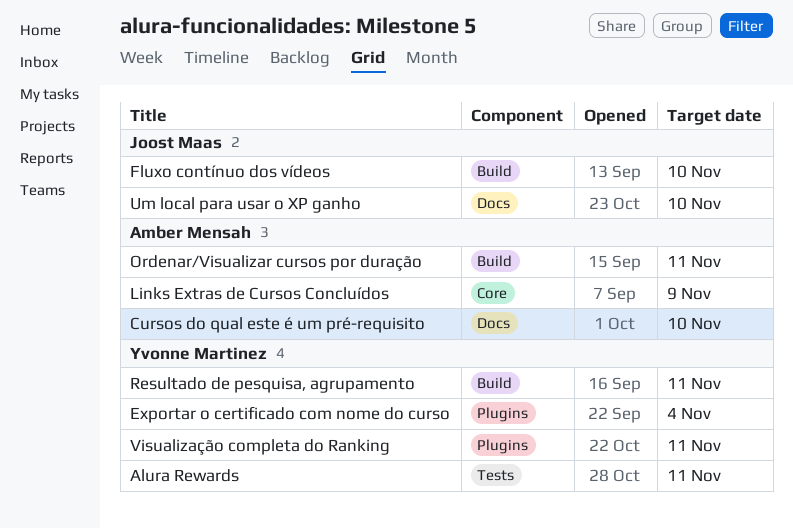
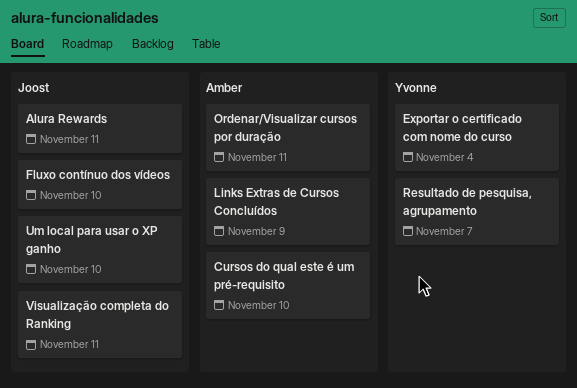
Alura Rewards, owner: Yvonne Martinez -> Joost Maas
Resultado de pesquisa, agrupamento, due: Nov 11 -> Nov 7
Visualização completa do Ranking, owner: Yvonne Martinez -> Joost Maas

